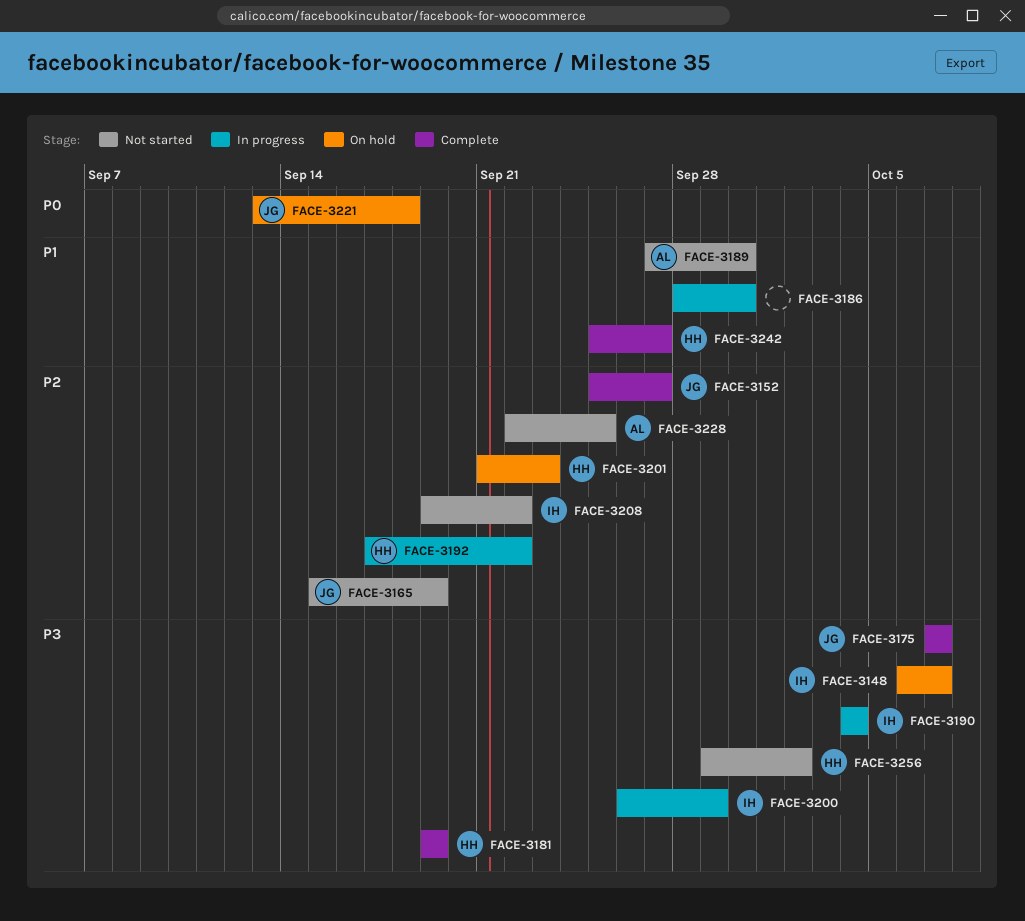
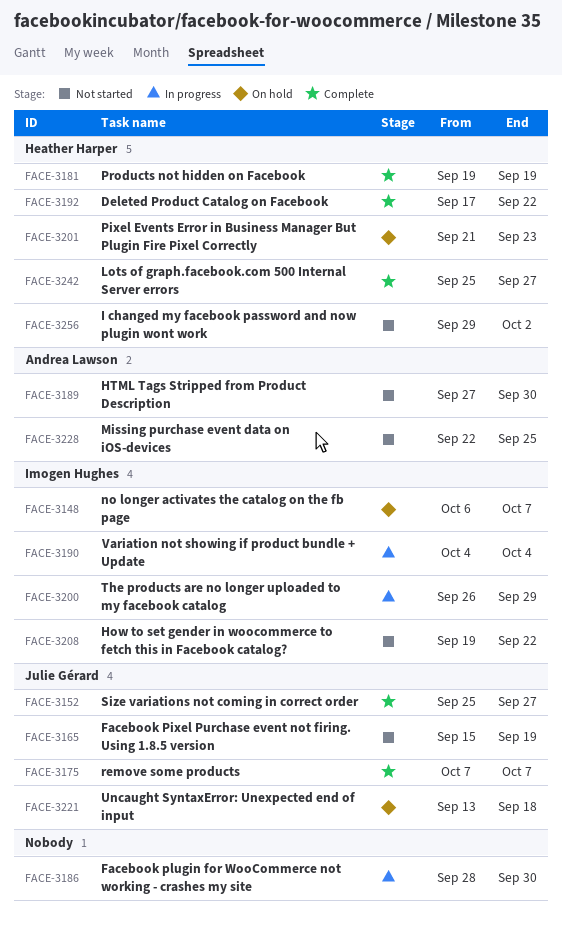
FACE-3192, status: In progress -> Complete

